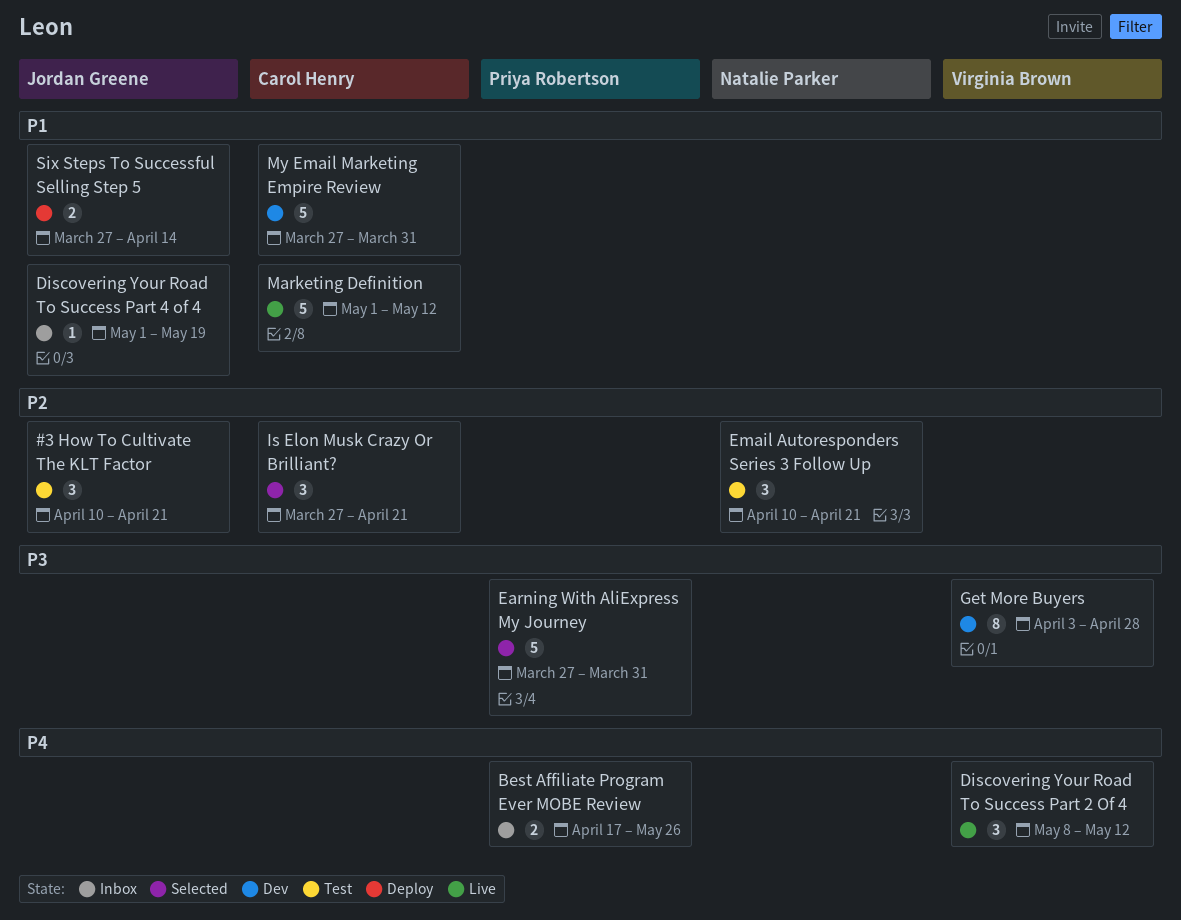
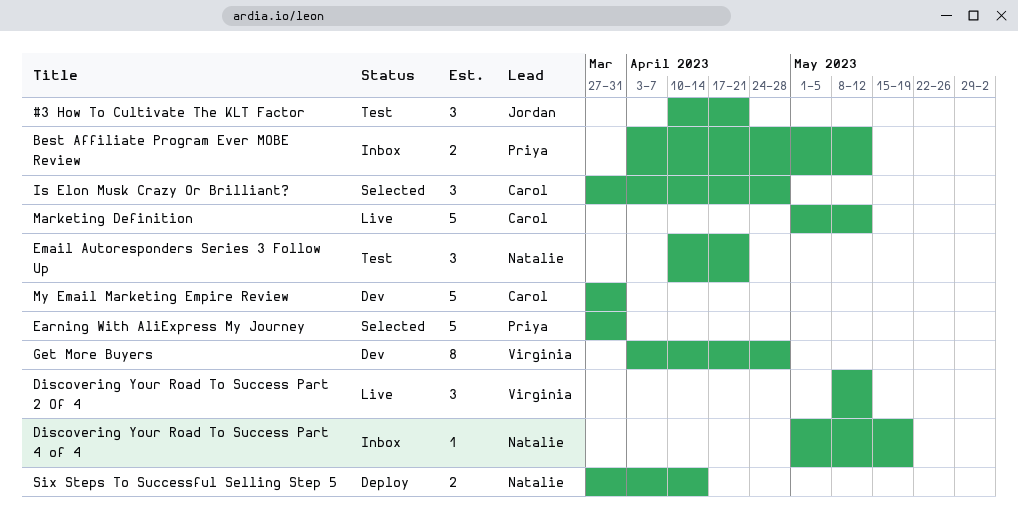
Best Affiliate Program Ever MOBE Review, start: Apr 17 -> Apr 3
Best Affiliate Program Ever MOBE Review, due: May 26 -> May 12
Discovering Your Road To Success Part 4 of 4, owner: Jordan Greene -> Natalie Parker
Is Elon Musk Crazy Or Brilliant?, due: Apr 21 -> Apr 28
Six Steps To Successful Selling Step 5, owner: Jordan Greene -> Natalie Parker

